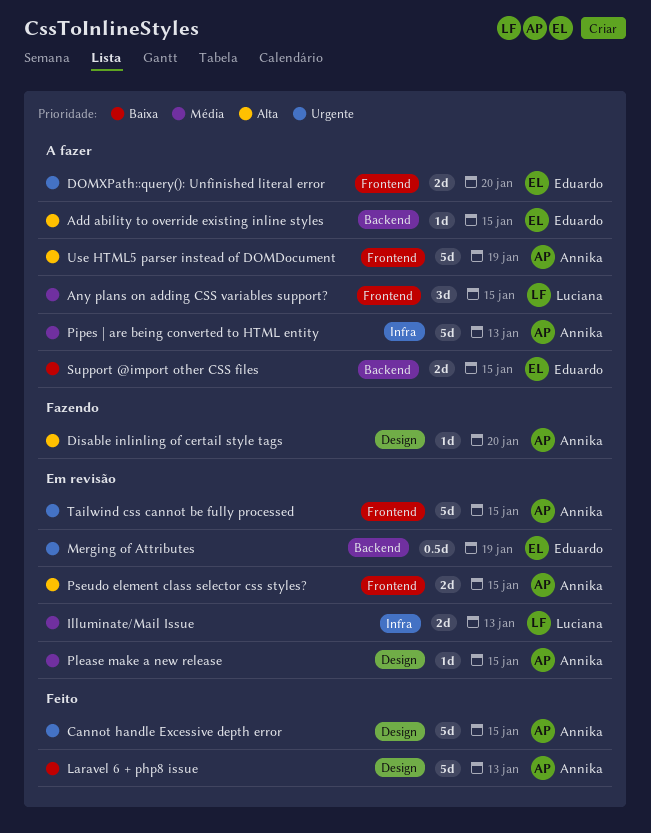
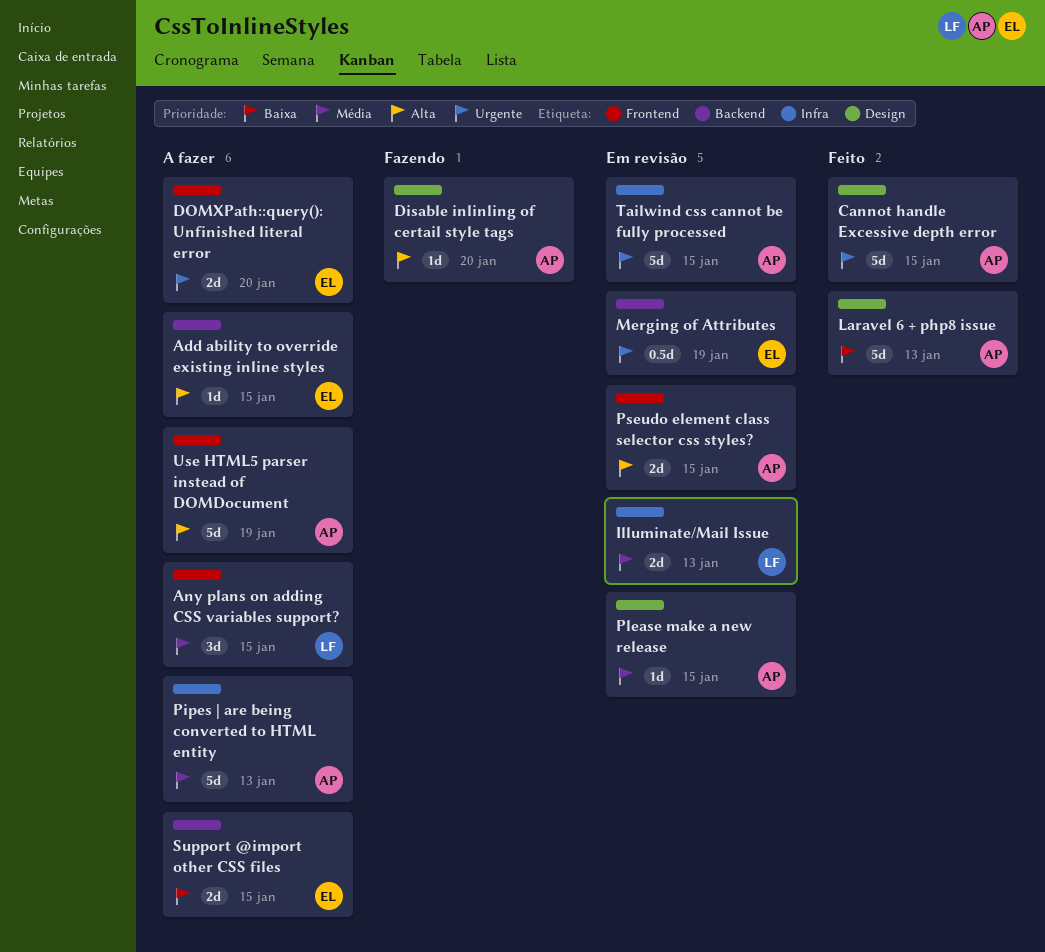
Tailwind css cannot be fully processed, label: Frontend -> Infra

